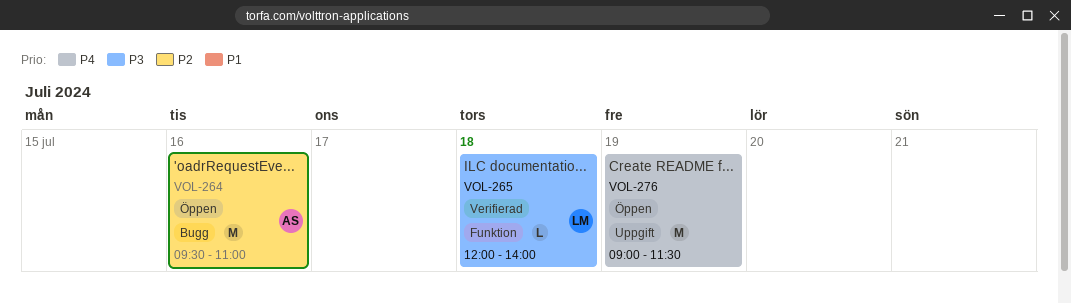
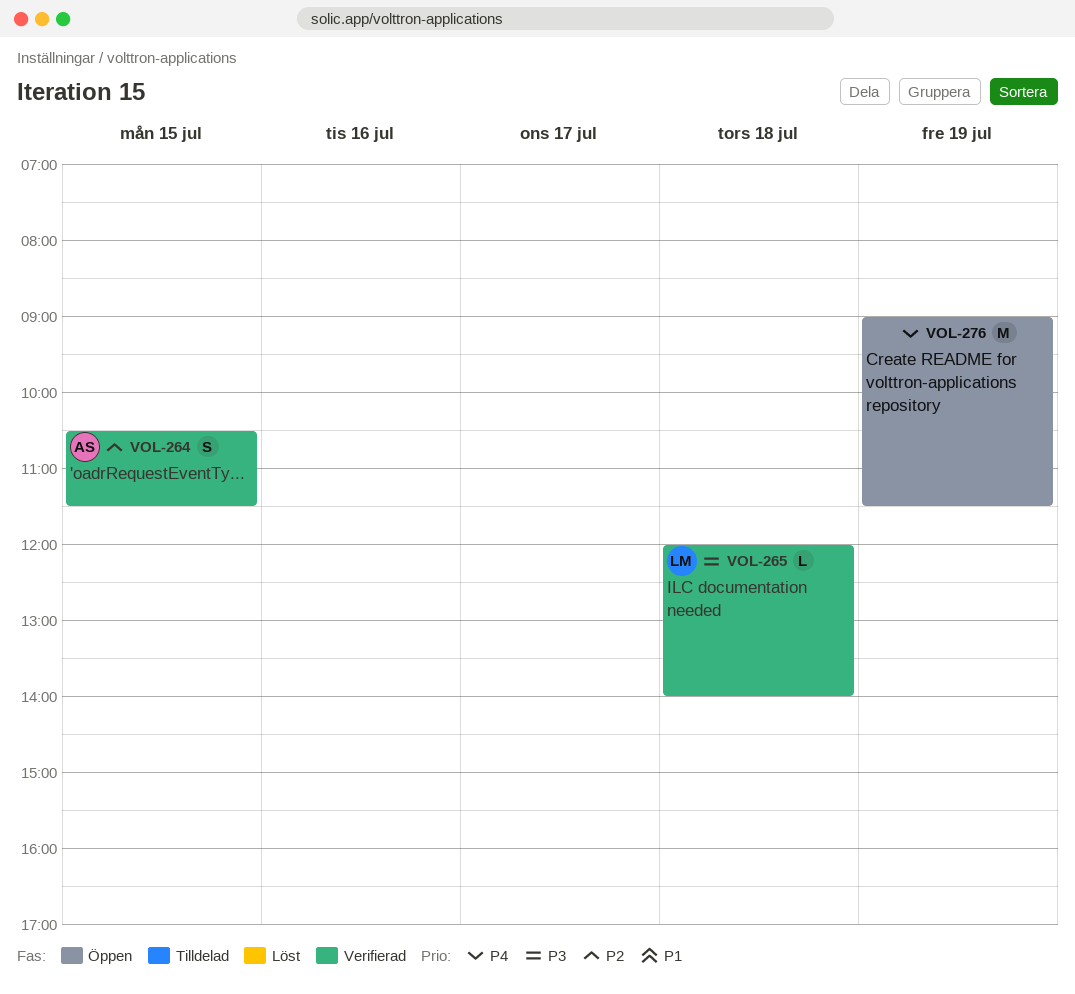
VOL-264, status: Öppen -> Verifierad
VOL-264, estimate: M -> S
VOL-264, day: Jul 16 -> Jul 15
VOL-264, begins: 09:30 -> 10:30
VOL-264, ends: 11:00 -> 11:30

